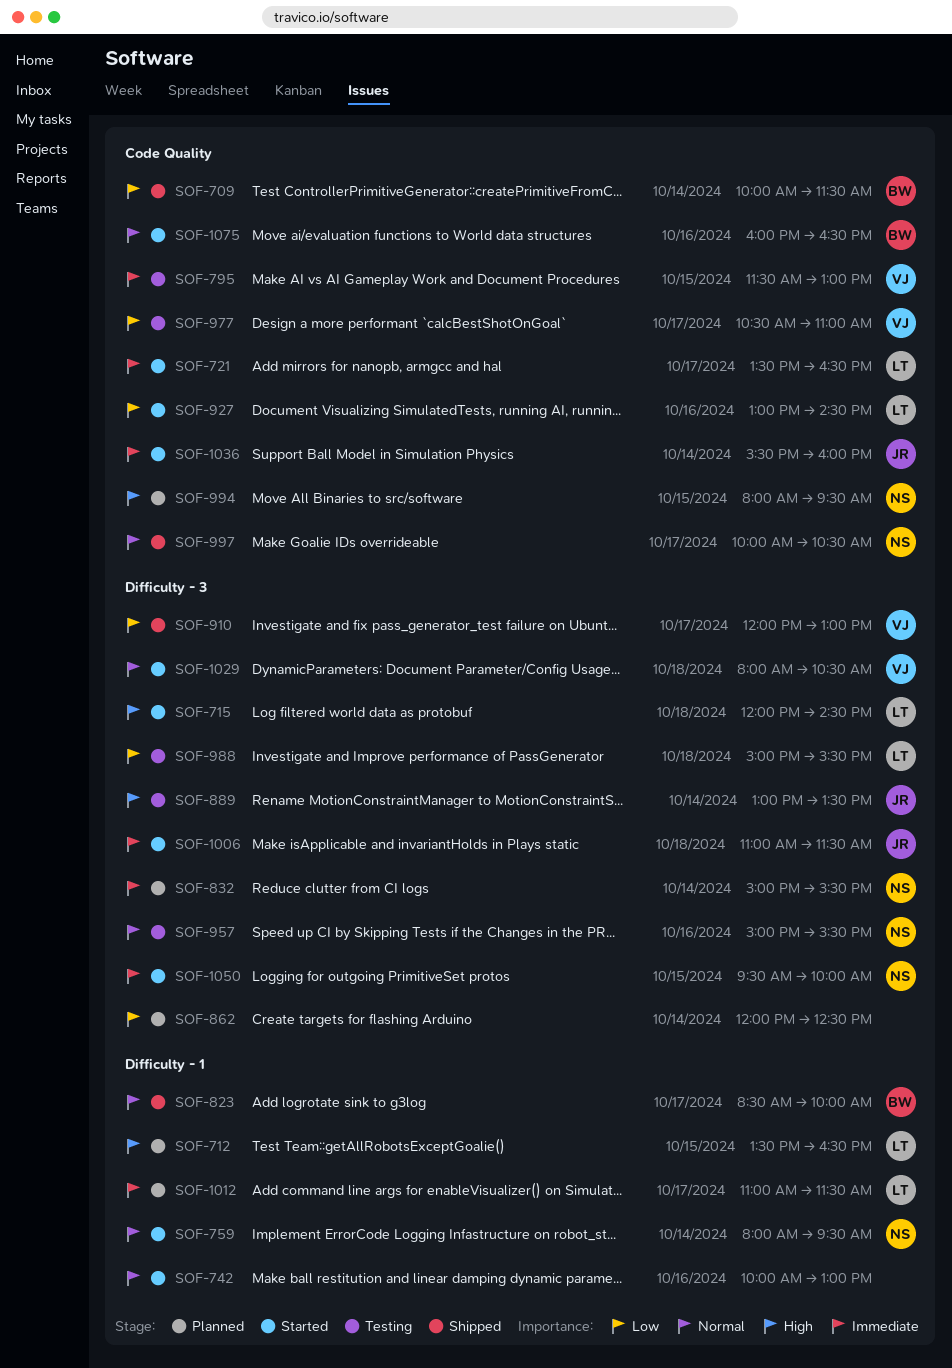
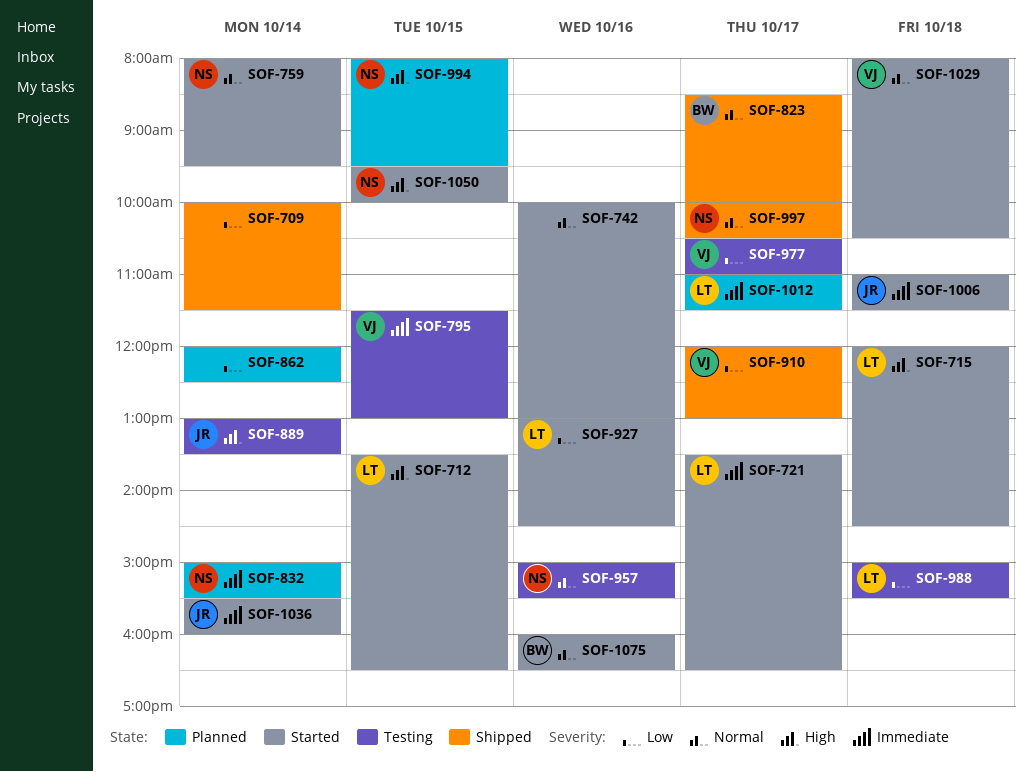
SOF-709, owner: BW -> none
SOF-712, status: Planned -> Started
SOF-1050, priority: Immediate -> High

